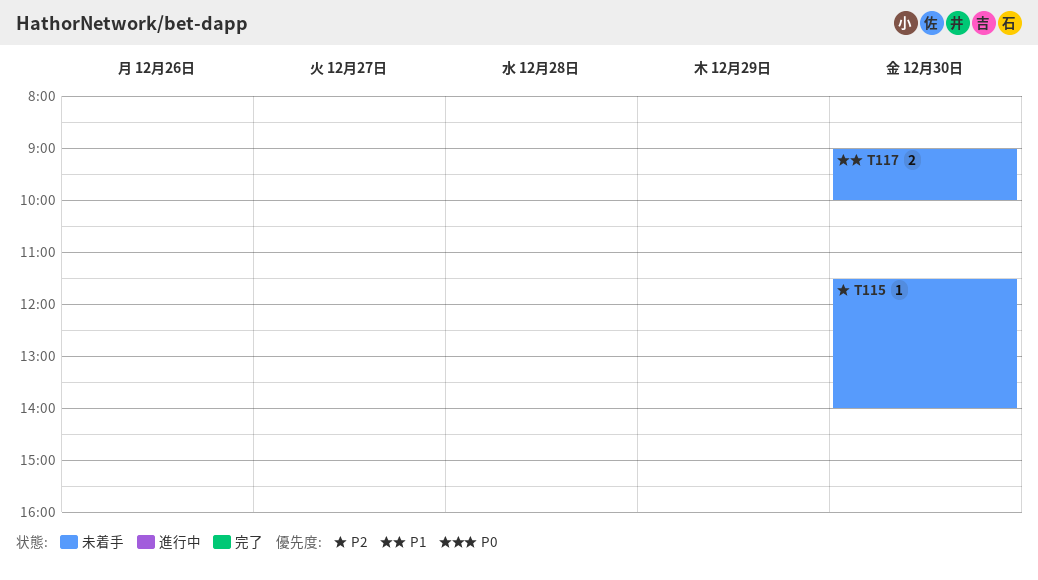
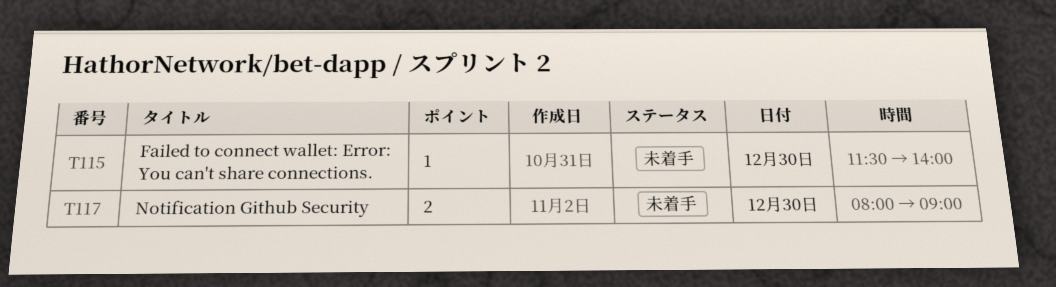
T117, begins: 09:00 -> 08:00
T117, ends: 10:00 -> 09:00

